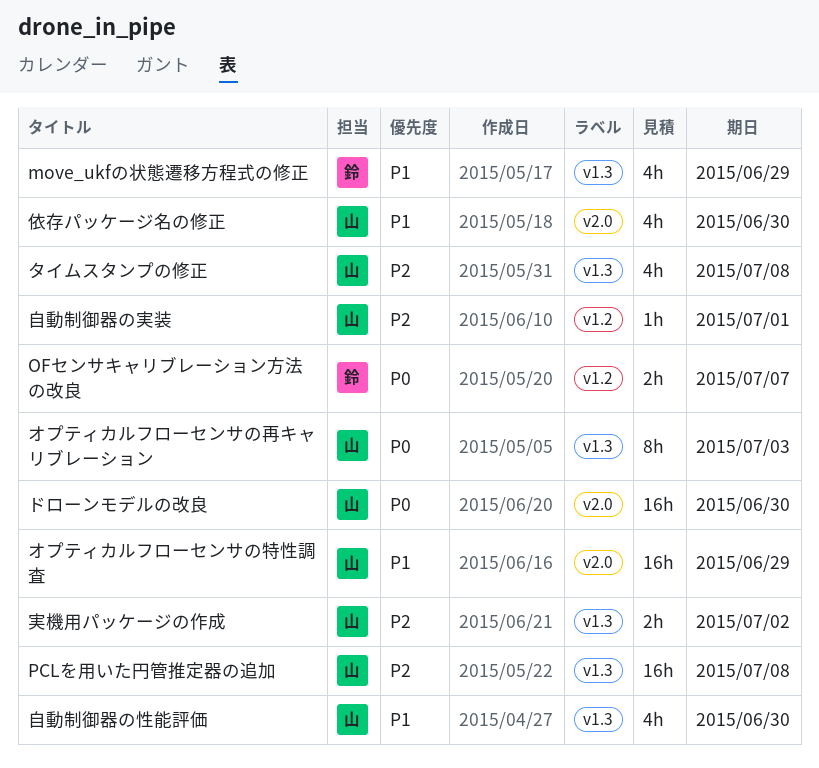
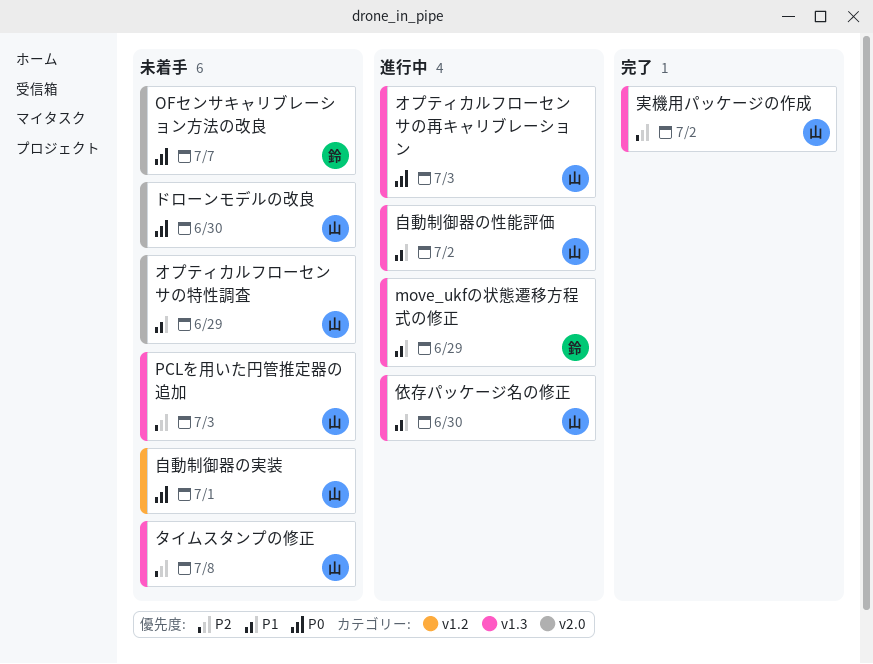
OFセンサキャリブレーション方法の改良, label: v1.2 -> v2.0
PCLを用いた円管推定器の追加, due: Jul 8 -> Jul 3
依存パッケージ名の修正, label: v2.0 -> v1.3
自動制御器の実装, priority: P2 -> P0
自動制御器の性能評価, due: Jun 30 -> Jul 2

